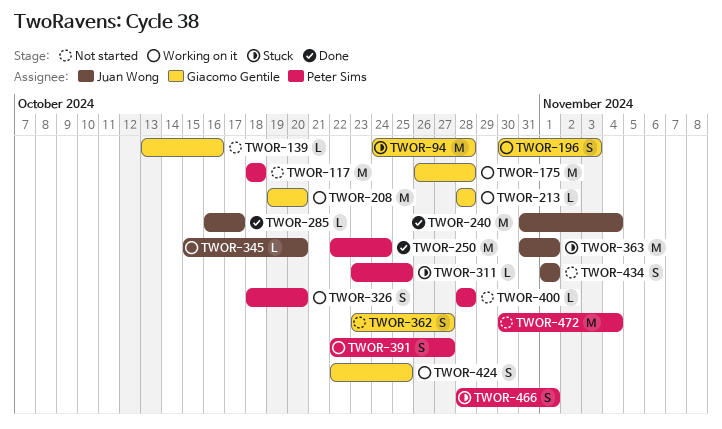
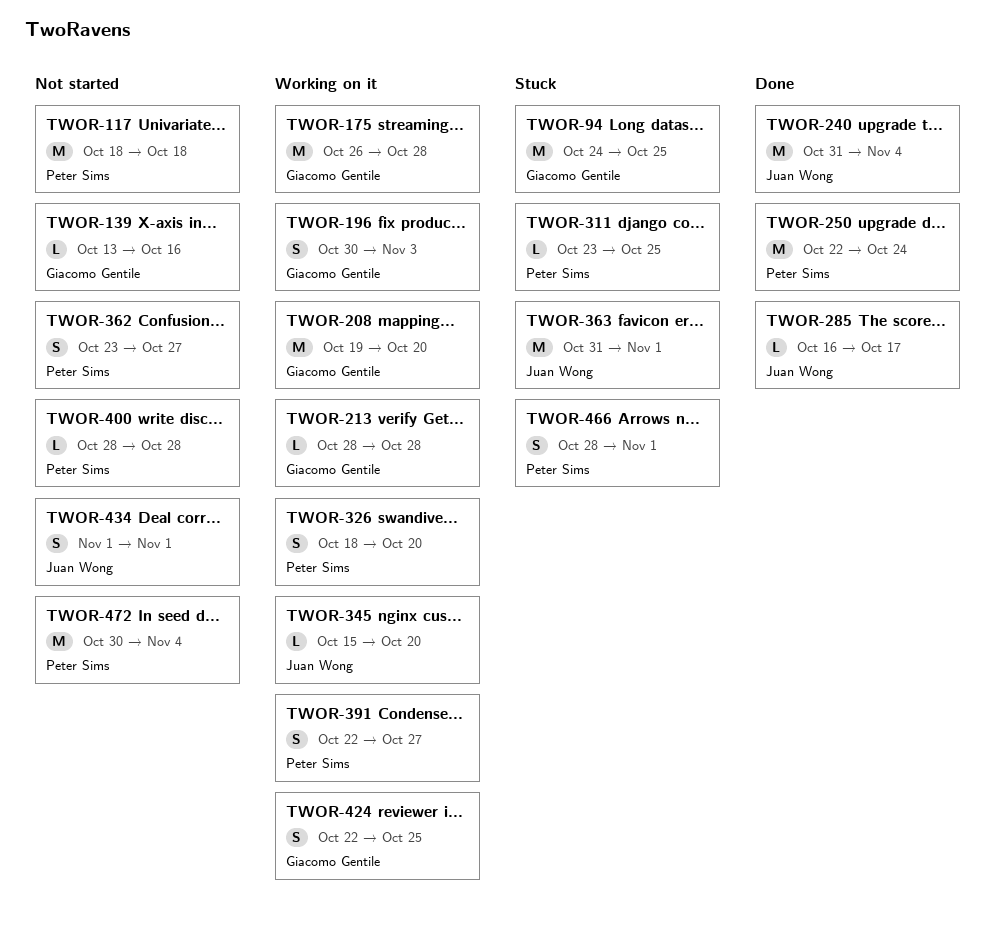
TWOR-94, due: Oct 28 -> Oct 25
TWOR-362, owner: Giacomo Gentile -> Peter Sims

